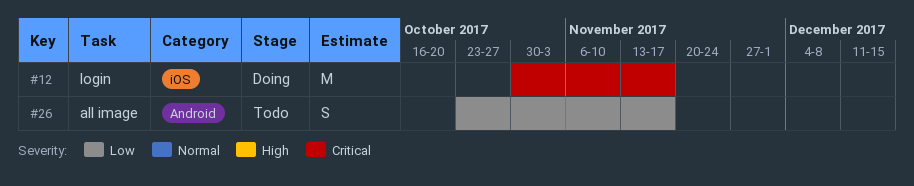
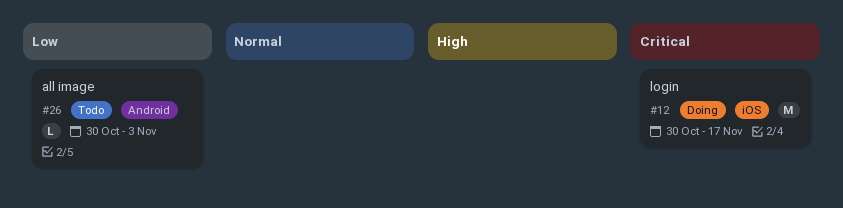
#26, estimate: S -> L
#26, start: Oct 23 -> Oct 30
#26, due: Nov 17 -> Nov 3

